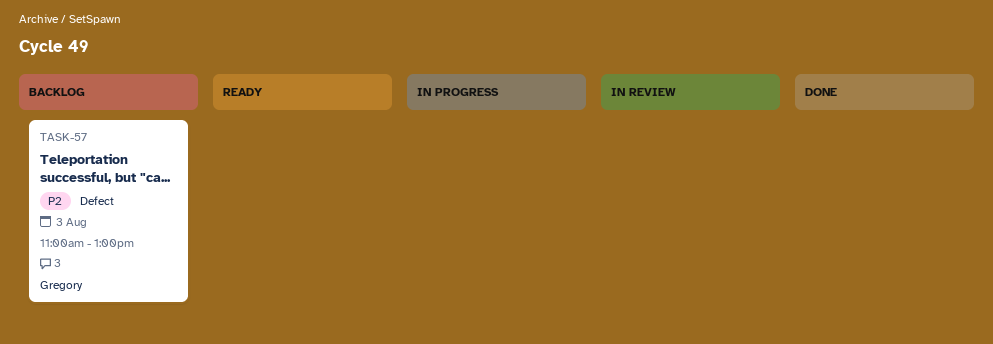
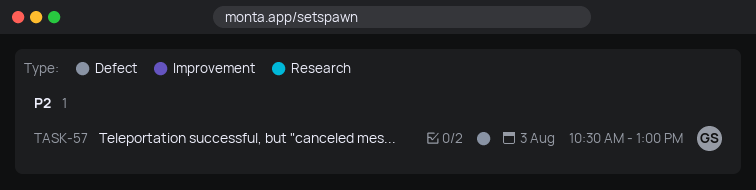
TASK-57, begins: 11:00 -> 10:30

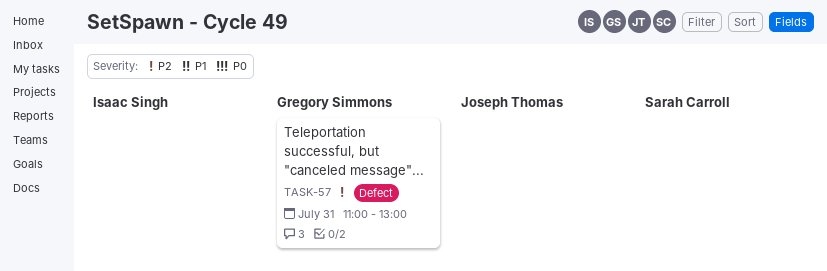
TASK-57, day: Aug 3 -> Jul 31
TASK-57, begins: 10:30 -> 11:00

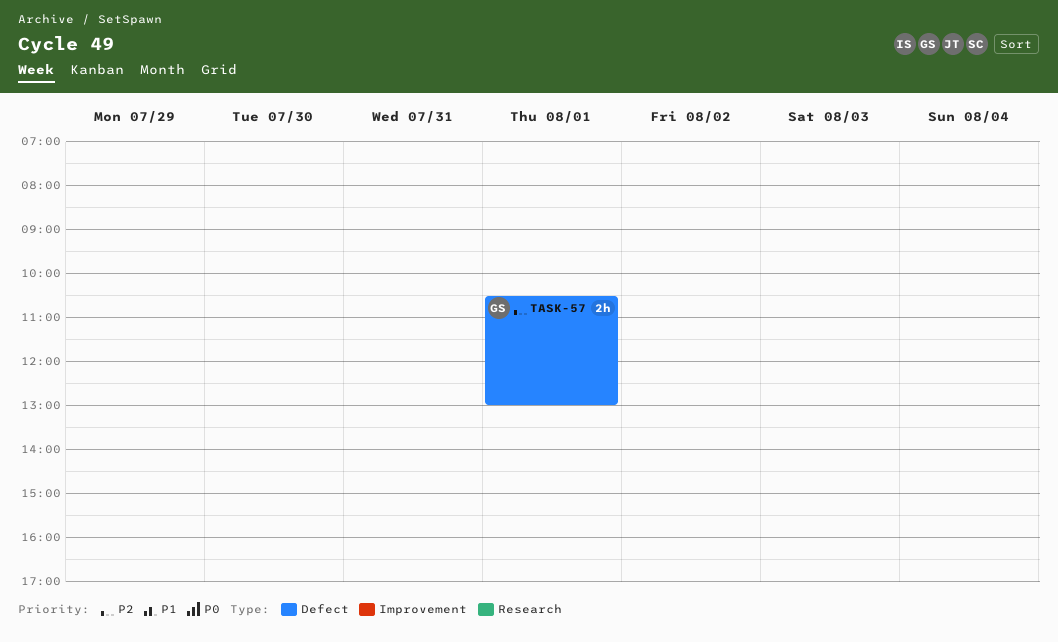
TASK-57, day: Jul 31 -> Aug 1
TASK-57, begins: 11:00 -> 10:30

